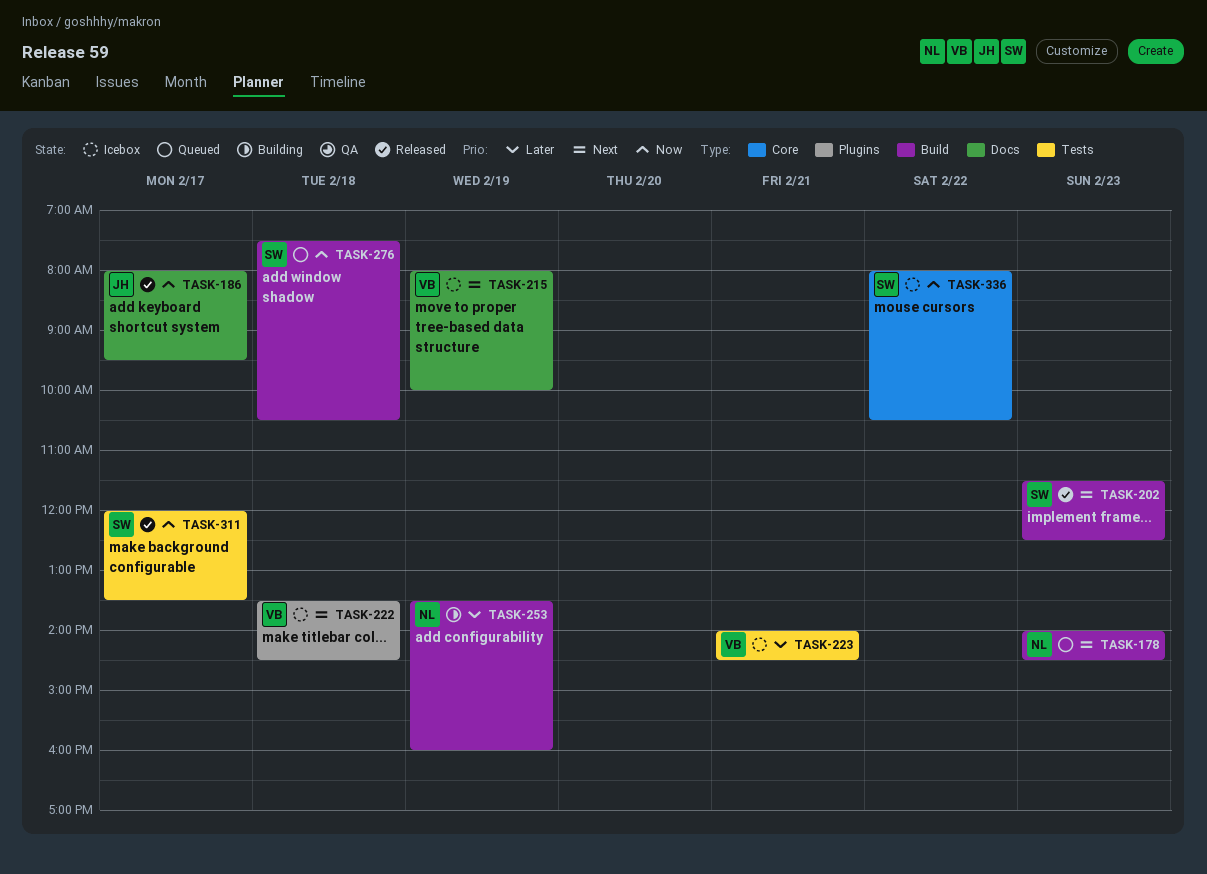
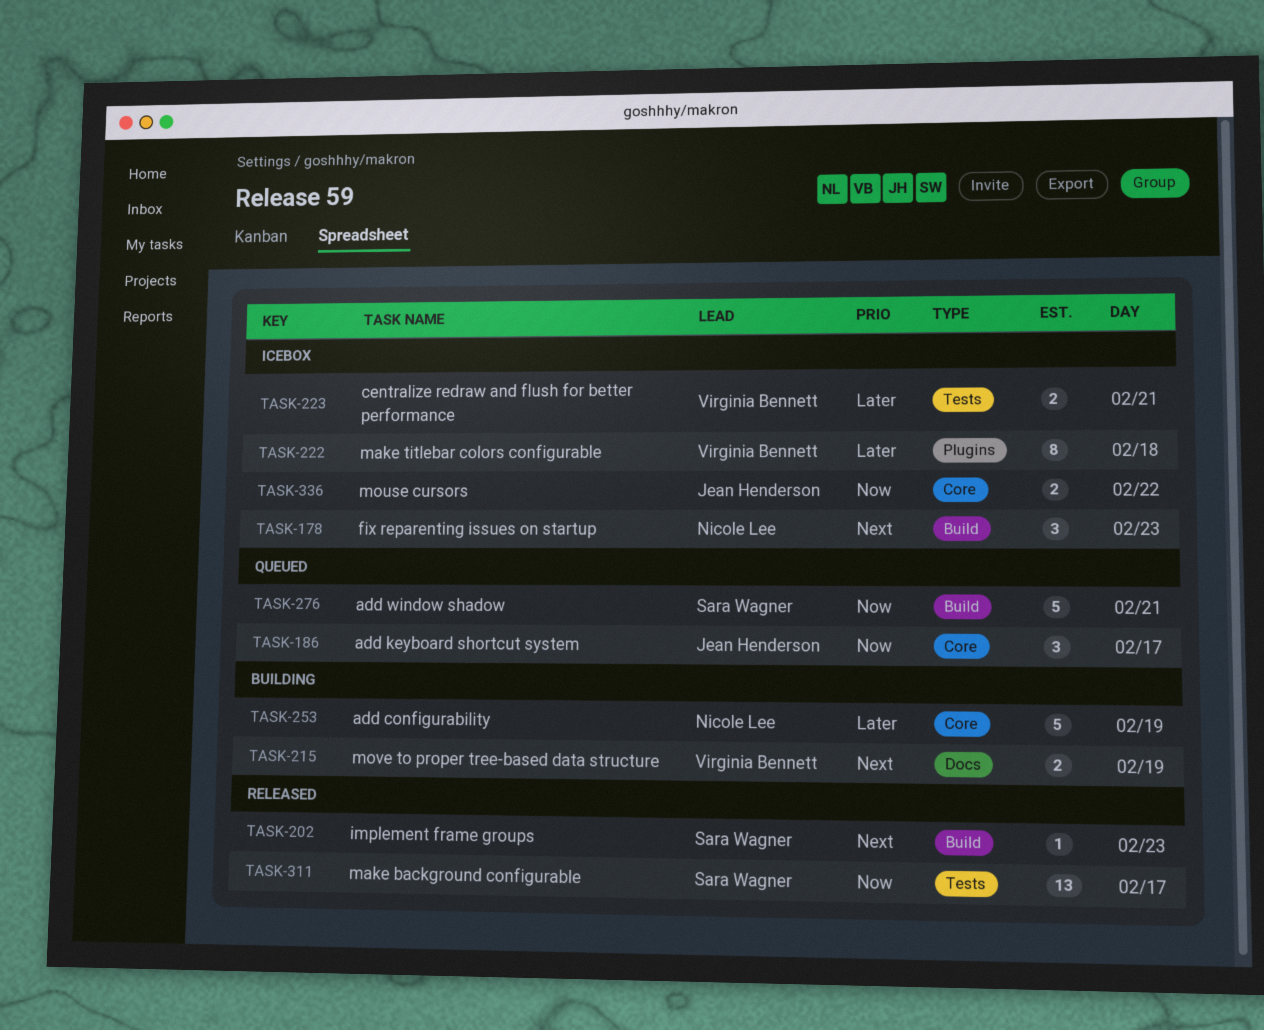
TASK-178, status: Queued -> Icebox
TASK-186, status: Released -> Queued
TASK-186, label: Docs -> Core
TASK-215, status: Icebox -> Building
TASK-222, priority: Next -> Later
TASK-253, label: Build -> Core
TASK-276, day: Feb 18 -> Feb 21
TASK-336, owner: Sara Wagner -> Jean Henderson

